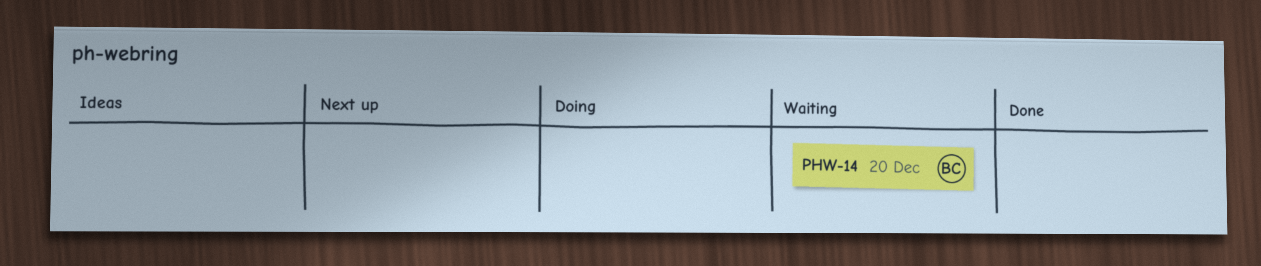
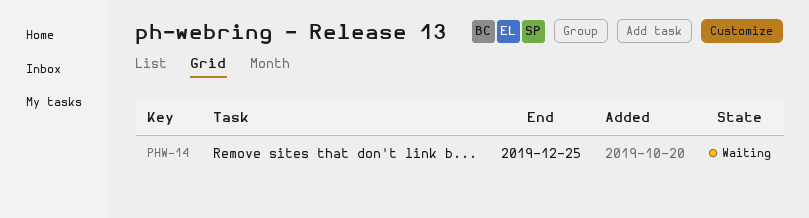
PHW-14, due: Dec 20 -> Dec 25

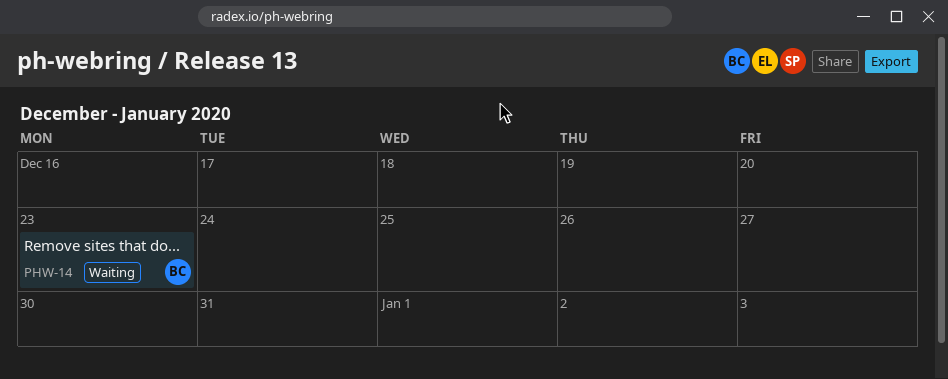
PHW-14, due: Dec 25 -> Dec 23

